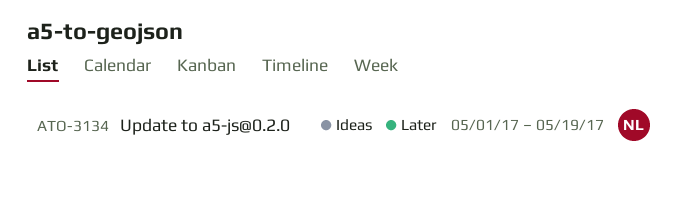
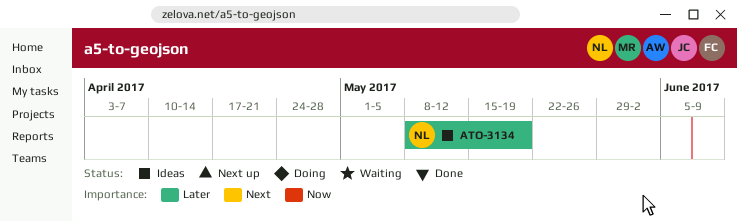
ATO-3134, start: May 1 -> May 8

